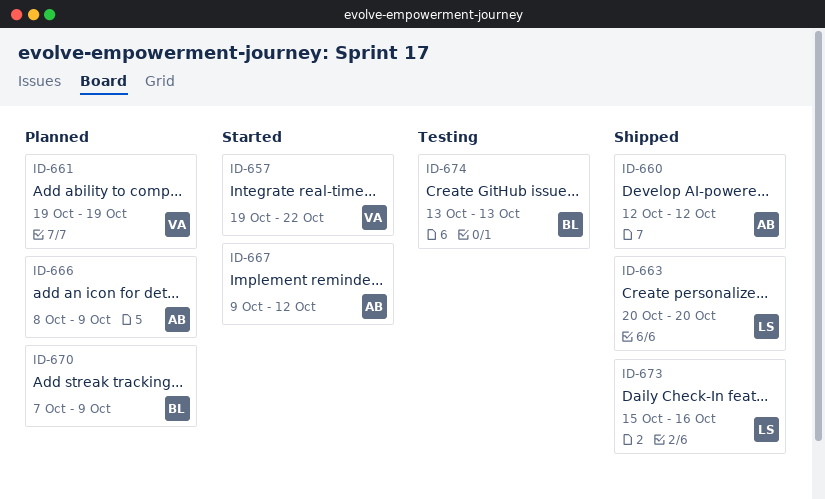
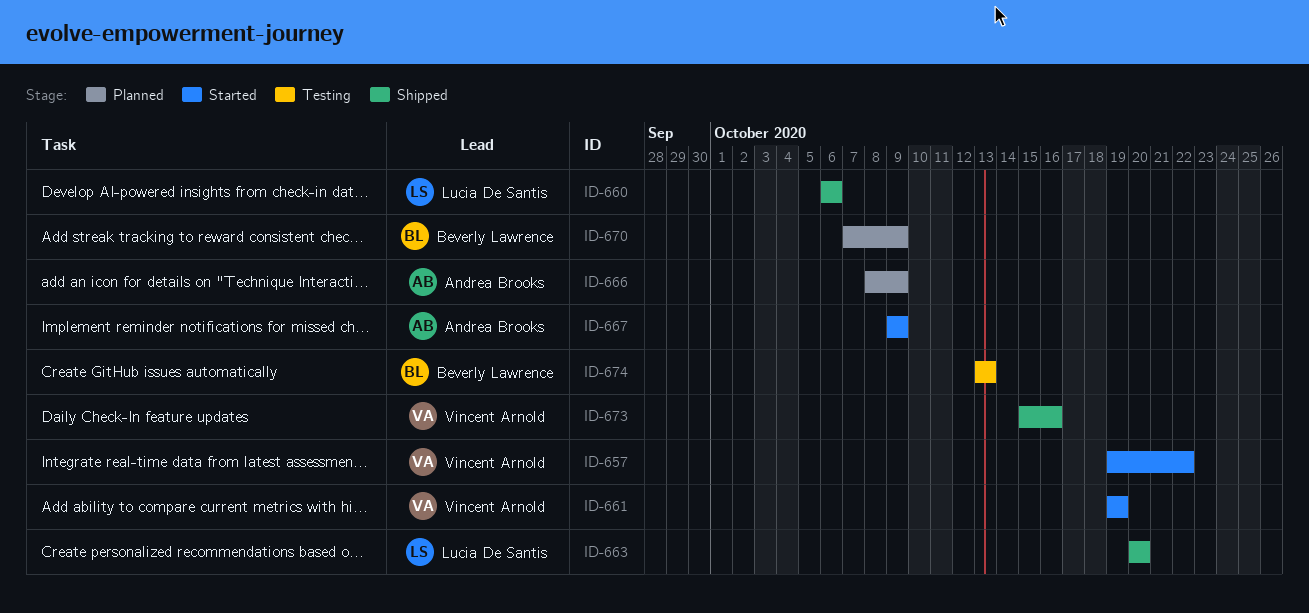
ID-660, owner: Andrea Brooks -> Lucia De Santis
ID-660, start: Oct 12 -> Oct 6
ID-660, due: Oct 12 -> Oct 6
ID-661, status: Planned -> Started
ID-667, due: Oct 12 -> Oct 9
ID-673, owner: Lucia De Santis -> Vincent Arnold

